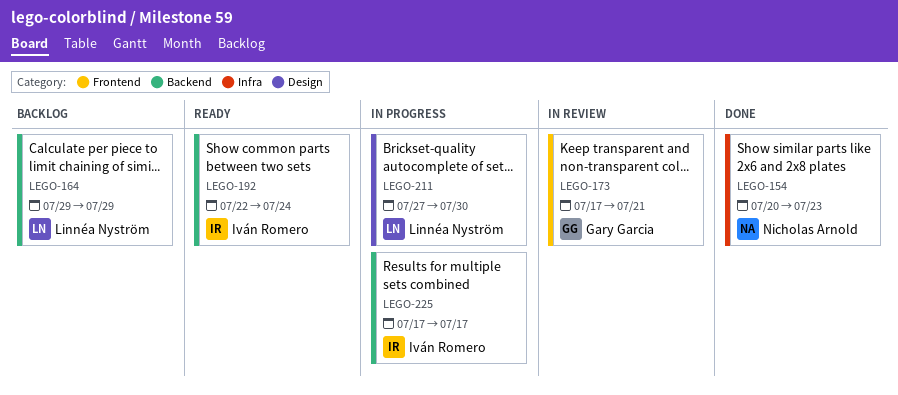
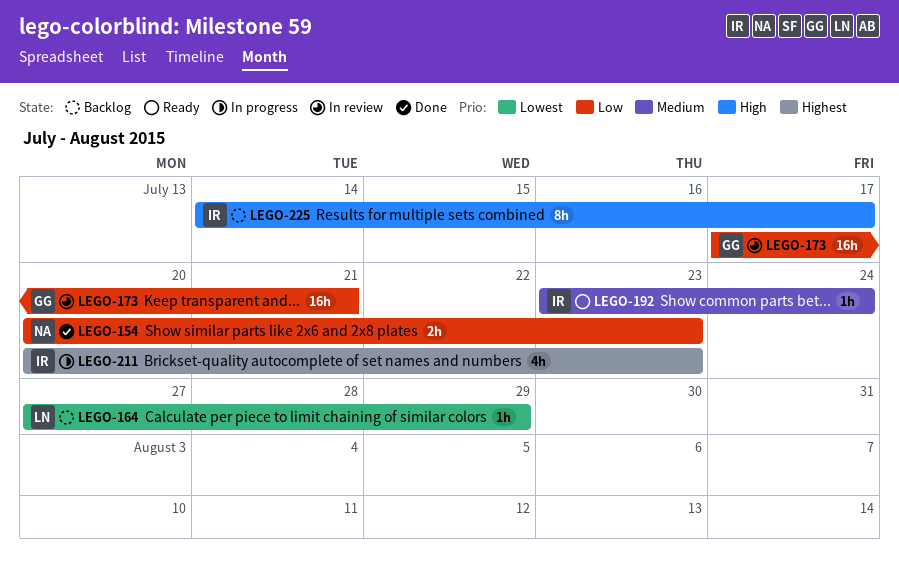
LEGO-164, start: Jul 29 -> Jul 27
LEGO-192, start: Jul 22 -> Jul 23
LEGO-211, owner: Linnéa Nyström -> Iván Romero
LEGO-211, start: Jul 27 -> Jul 20
LEGO-211, due: Jul 30 -> Jul 23
LEGO-225, status: In progress -> Backlog
LEGO-225, start: Jul 17 -> Jul 14

